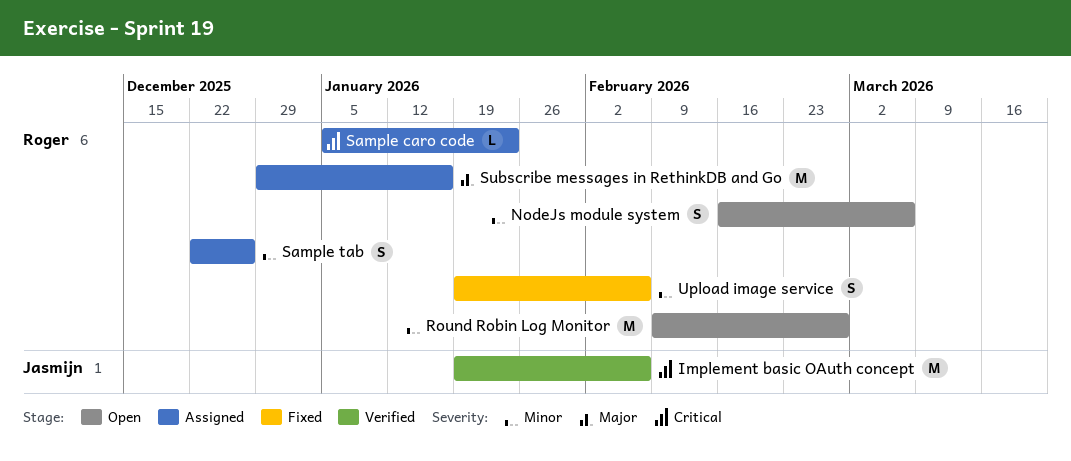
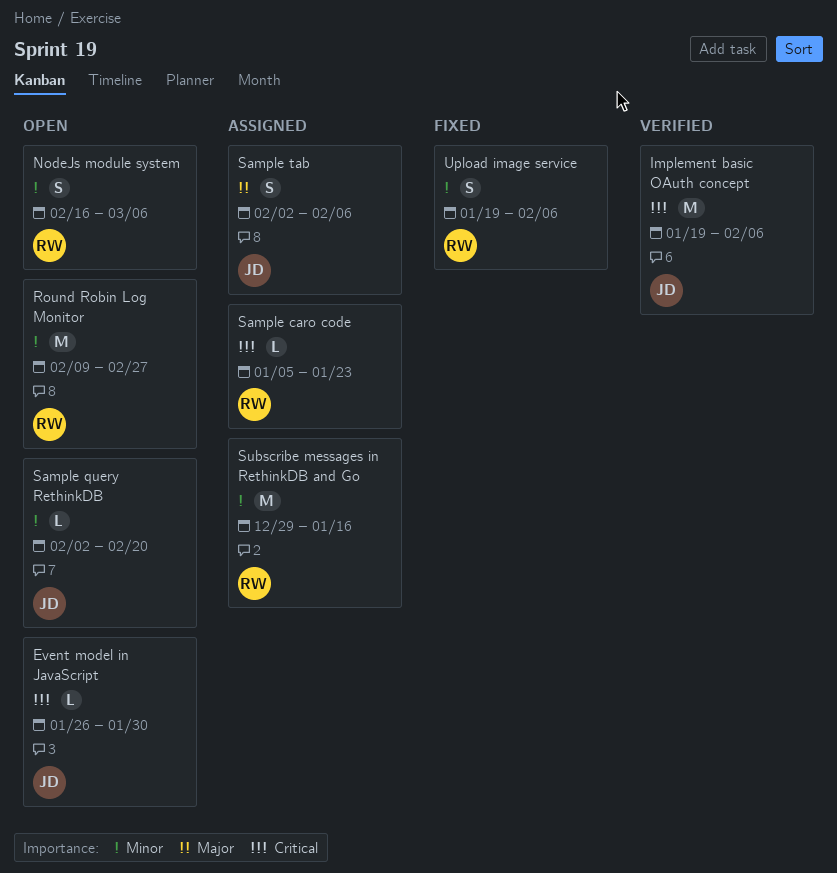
Event model in JavaScript: none -> present
Sample query RethinkDB: none -> present
Sample tab, owner: Roger -> Jasmijn
Sample tab, priority: Minor -> Major
Sample tab, start: Dec 22 -> Feb 2
Sample tab, due: Dec 26 -> Feb 6
Subscribe messages in RethinkDB and Go, priority: Major -> Minor

